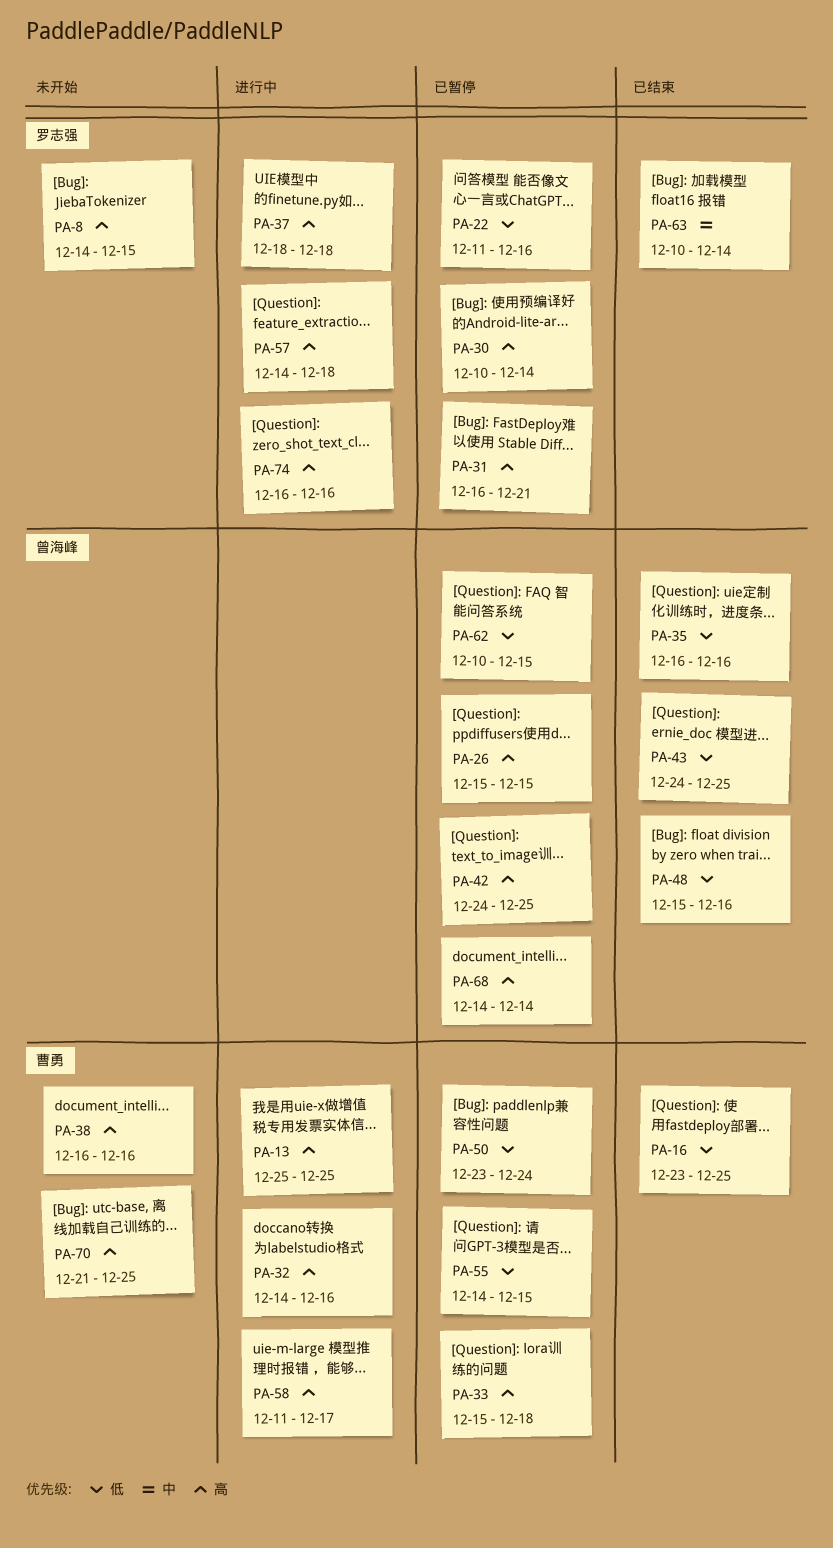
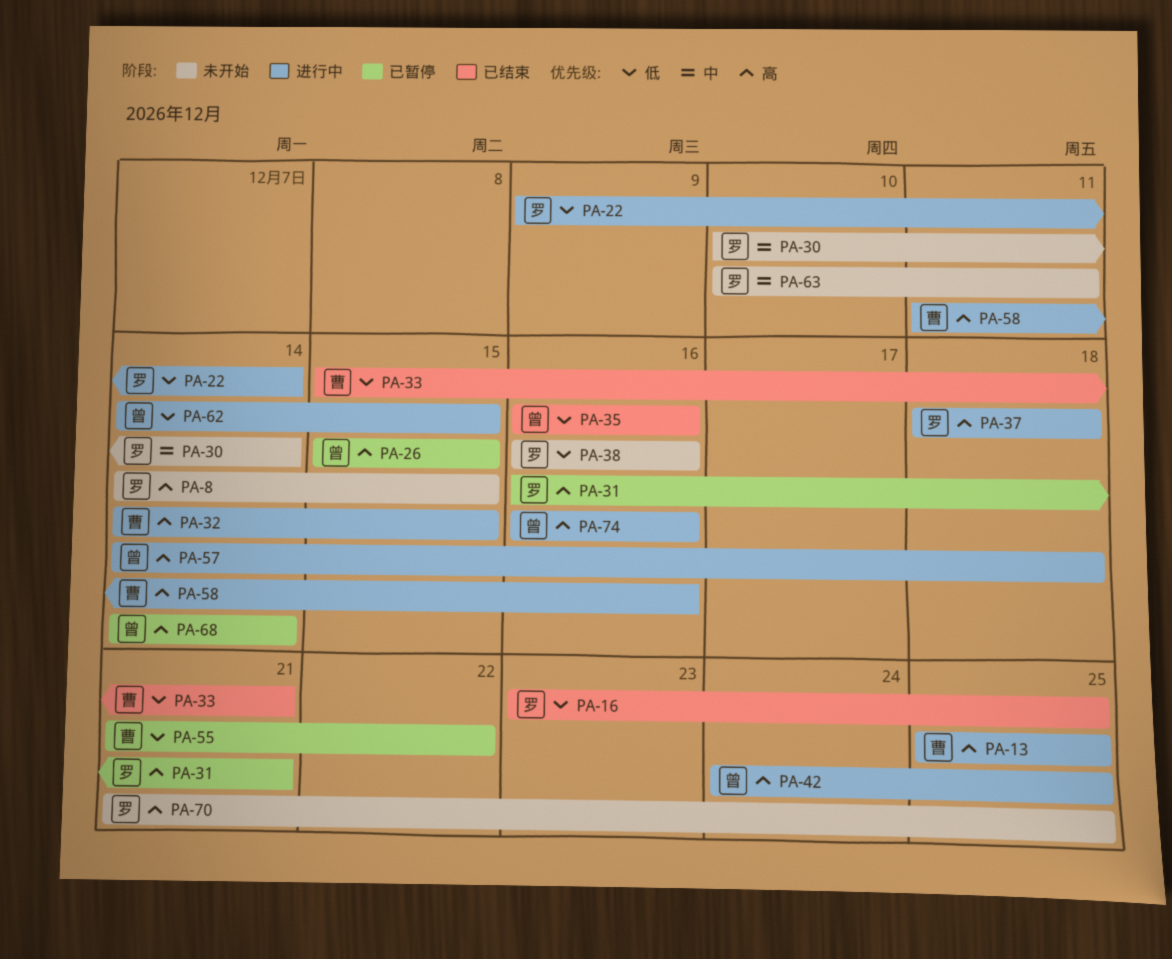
PA-16, owner: 曹勇 -> 罗志强
PA-22, status: 已暂停 -> 进行中
PA-22, start: Dec 11 -> Dec 9
PA-22, due: Dec 16 -> Dec 14
PA-30, status: 已暂停 -> 未开始
PA-30, priority: 高 -> 中
PA-32, due: Dec 16 -> Dec 15
PA-33, status: 已暂停 -> 已结束
PA-33, priority: 高 -> 低
PA-33, due: Dec 18 -> Dec 21
PA-38, owner: 曹勇 -> 罗志强
PA-38, priority: 高 -> 低
PA-42, status: 已暂停 -> 进行中
PA-43: present -> none
PA-48: present -> none
PA-50: present -> none
PA-55, start: Dec 14 -> Dec 21
PA-55, due: Dec 15 -> Dec 22
PA-57, owner: 罗志强 -> 曾海峰
PA-58, due: Dec 17 -> Dec 16
PA-62, status: 已暂停 -> 进行中
PA-62, start: Dec 10 -> Dec 14
PA-63, status: 已结束 -> 未开始
PA-63, due: Dec 14 -> Dec 11
PA-70, owner: 曹勇 -> 罗志强
PA-74, owner: 罗志强 -> 曾海峰

